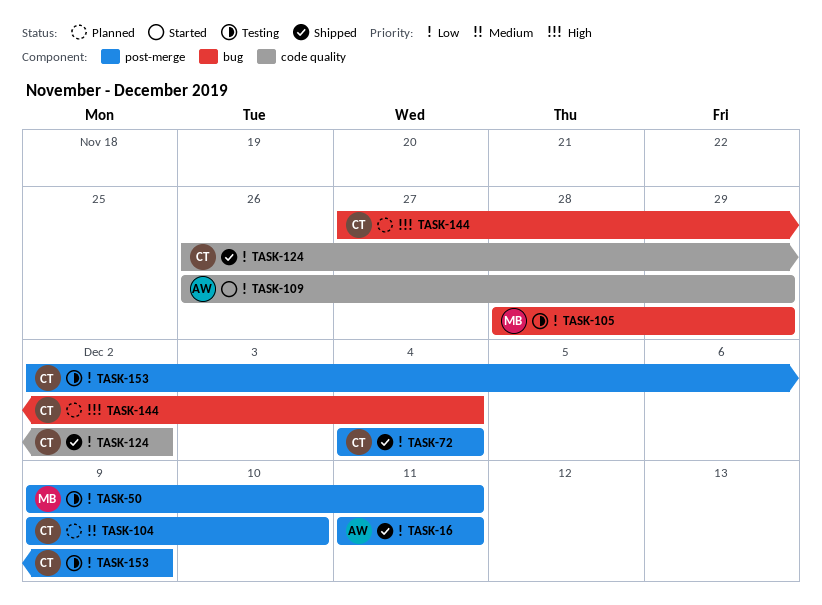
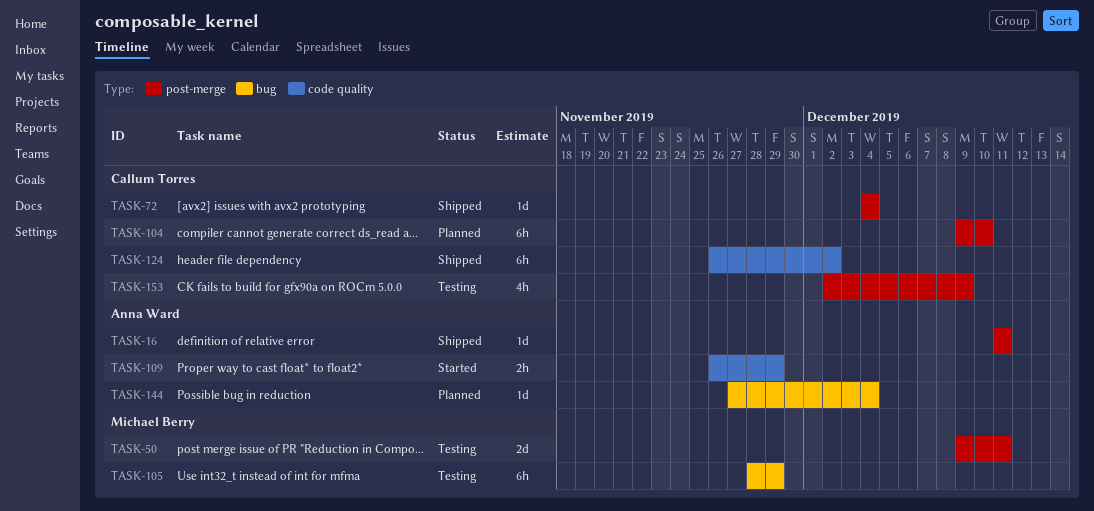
TASK-144, owner: Callum Torres -> Anna Ward

